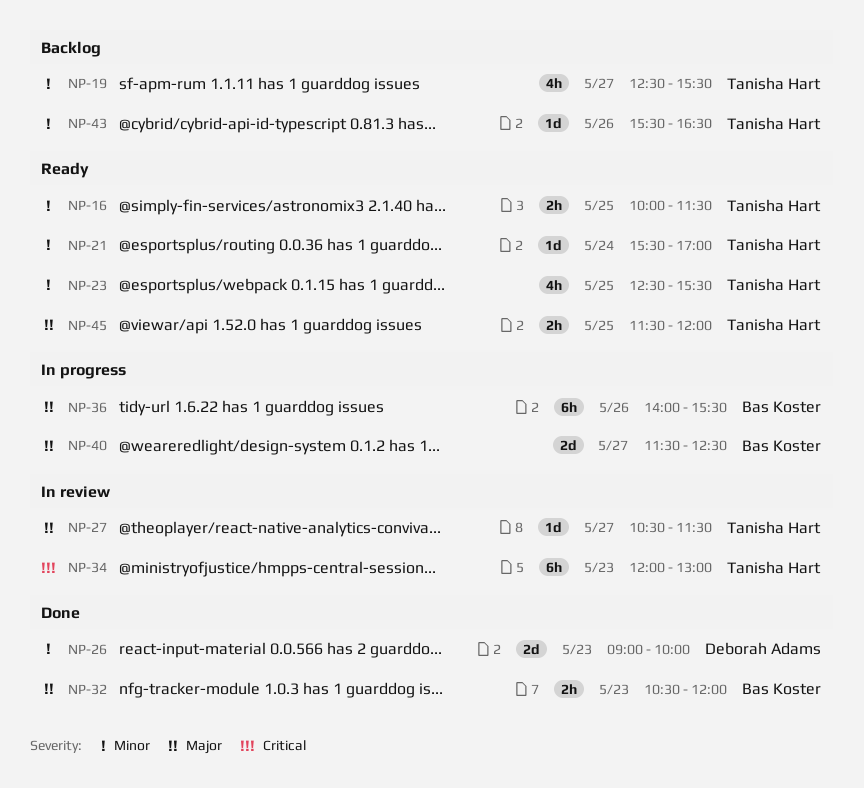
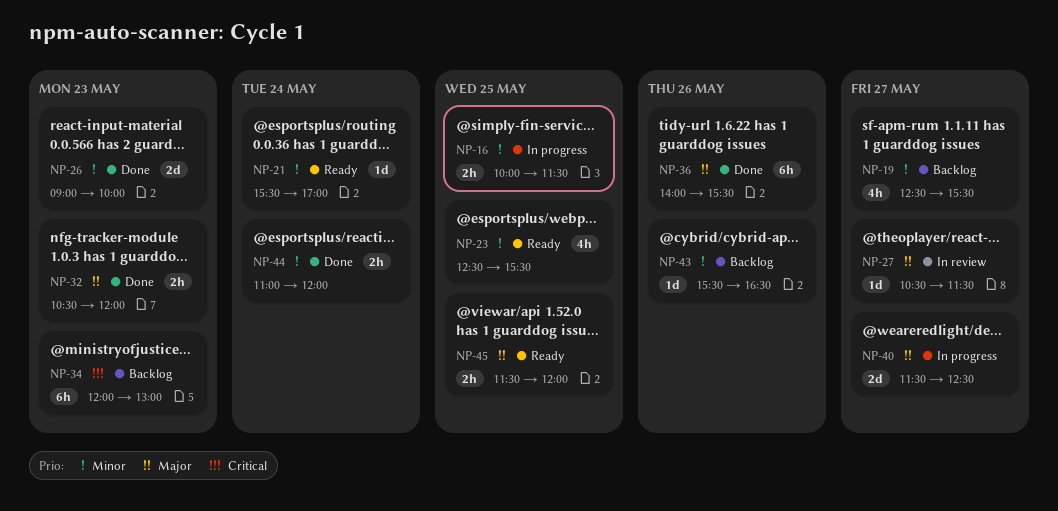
NP-16, status: Ready -> In progress
NP-34, status: In review -> Backlog
NP-36, status: In progress -> Done
NP-44: none -> present

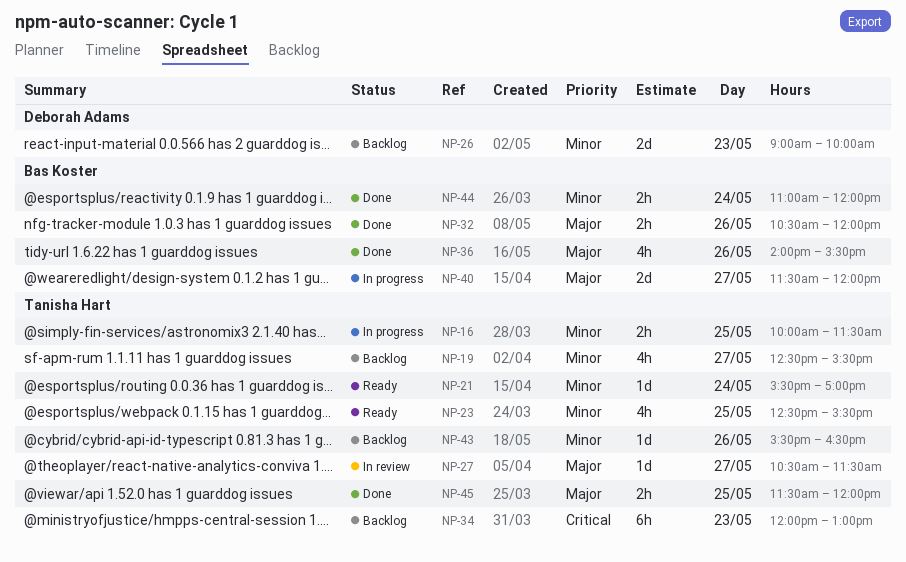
NP-26, status: Done -> Backlog
NP-32, day: May 23 -> May 26
NP-36, estimate: 6h -> 4h
NP-40, ends: 12:30 -> 12:00
NP-45, status: Ready -> Done

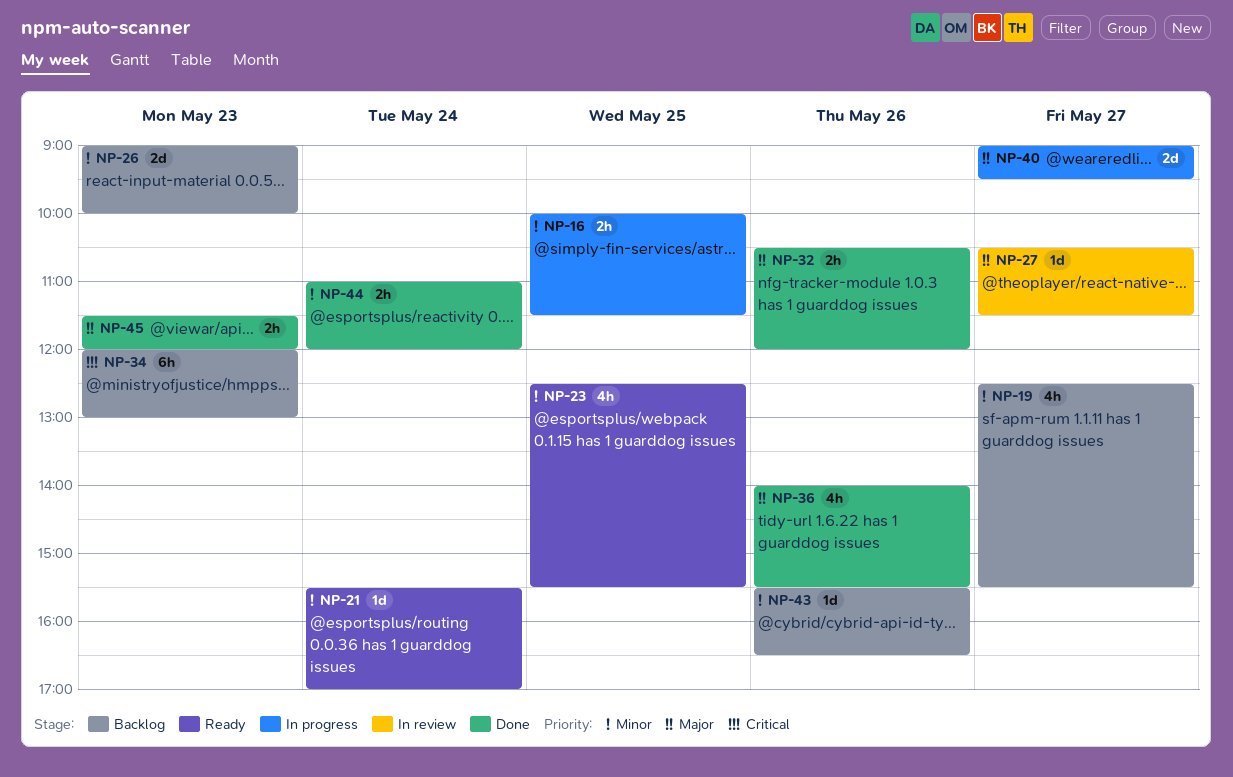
NP-40, begins: 11:30 -> 09:00
NP-40, ends: 12:00 -> 09:30
NP-45, day: May 25 -> May 23

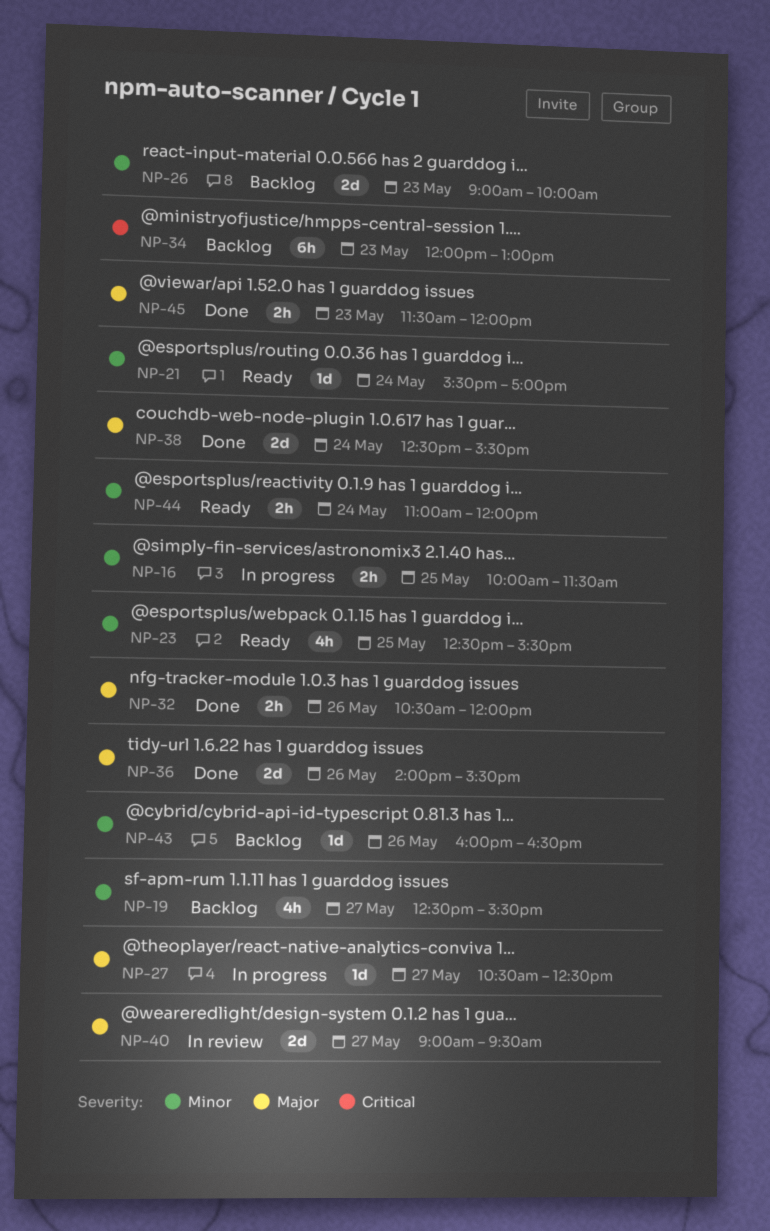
NP-27, status: In review -> In progress
NP-27, ends: 11:30 -> 12:30
NP-36, estimate: 4h -> 2d
NP-38: none -> present
NP-40, status: In progress -> In review
NP-43, begins: 15:30 -> 16:00
NP-44, status: Done -> Ready

